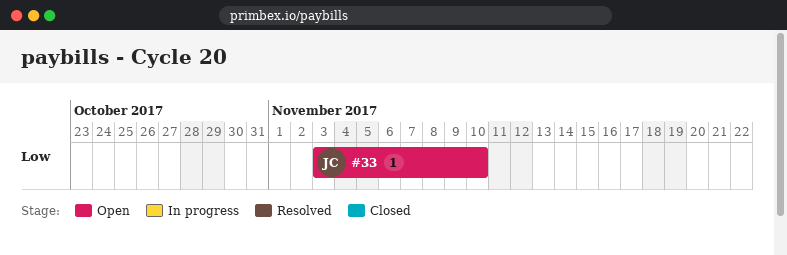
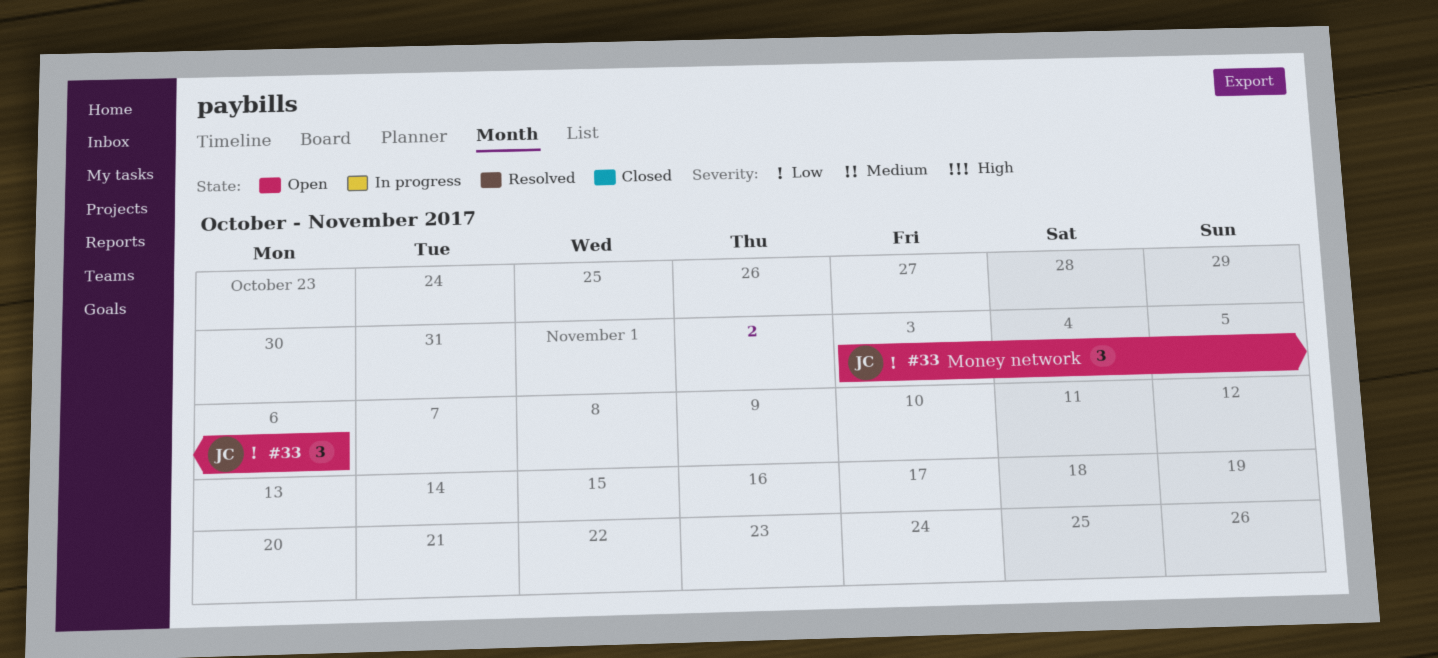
#33, estimate: 1 -> 3
#33, due: Nov 10 -> Nov 6

